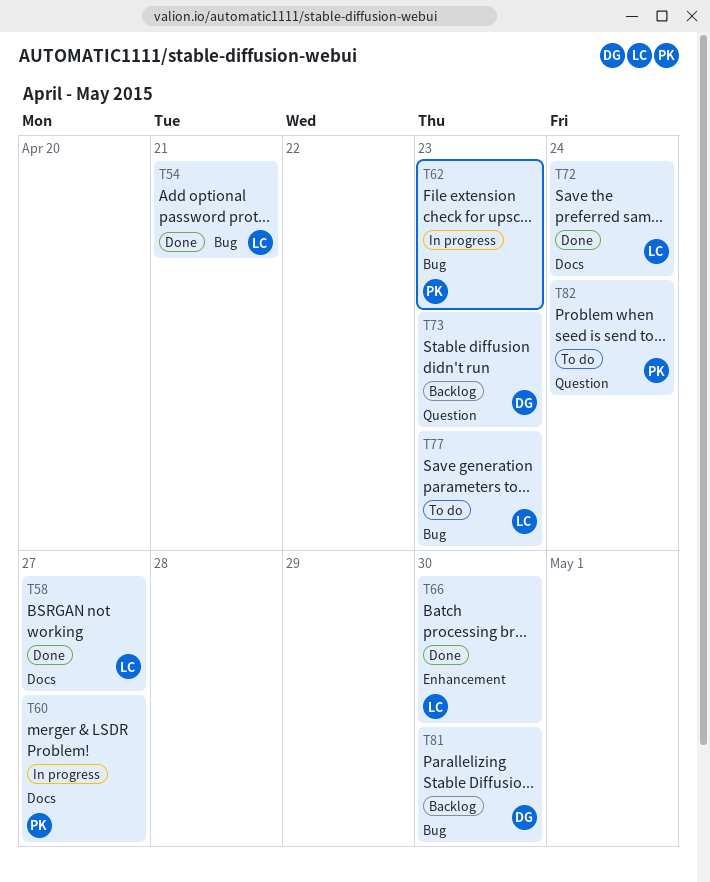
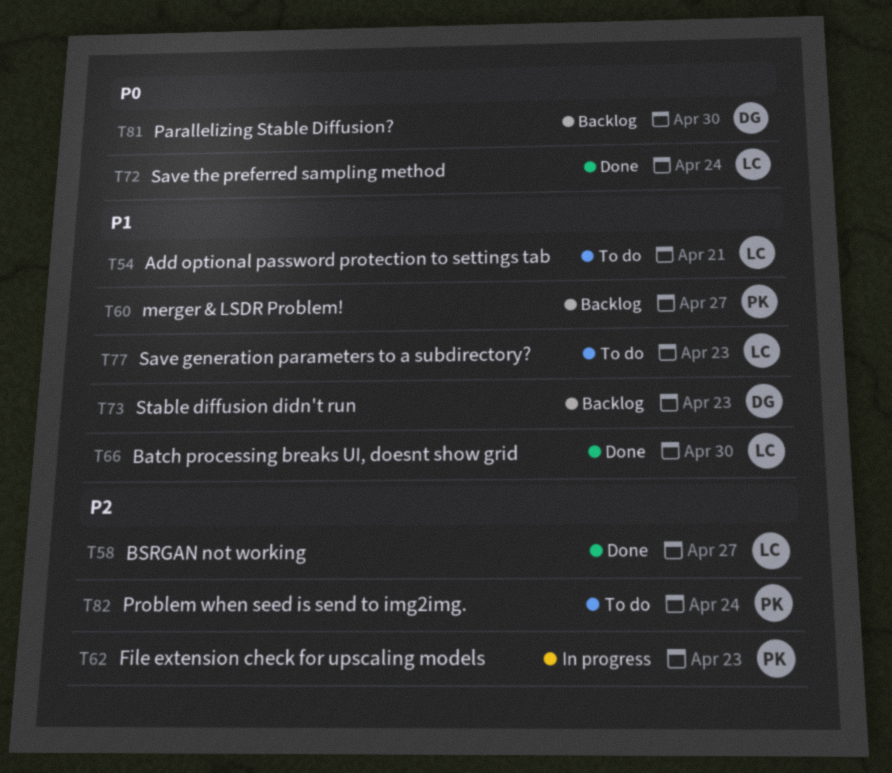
T54, status: Done -> To do
T60, status: In progress -> Backlog

